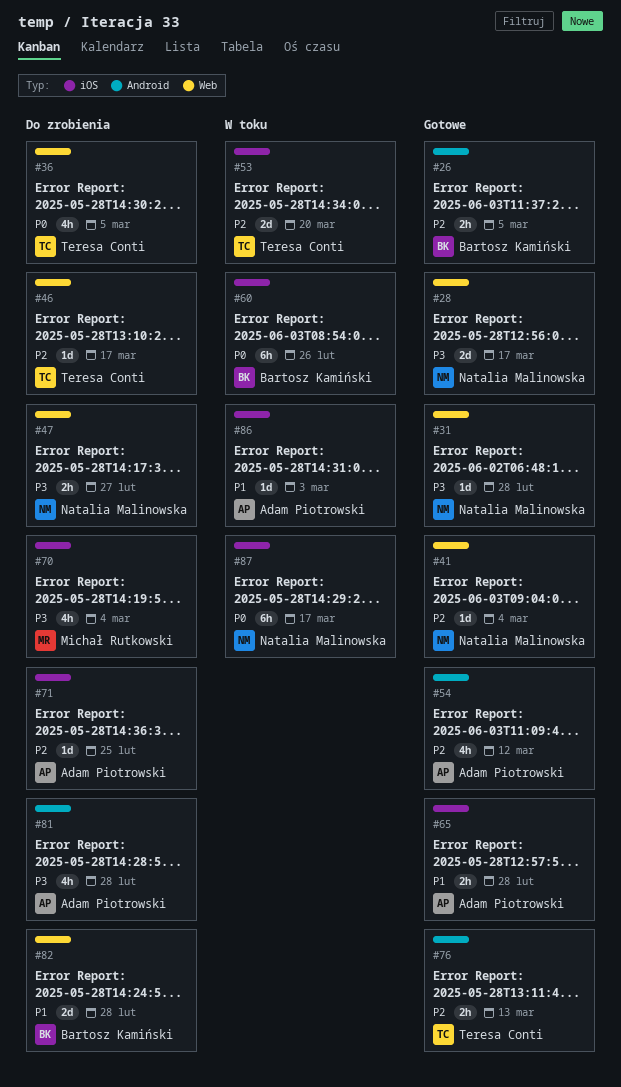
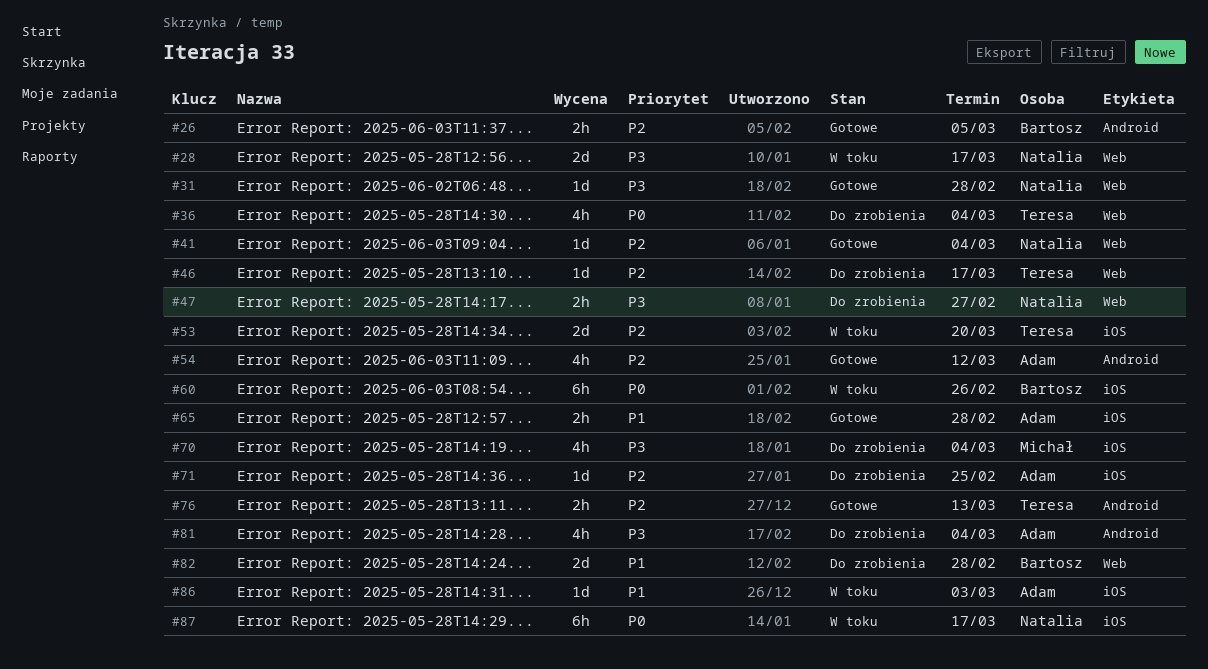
#28, status: Gotowe -> W toku
#36, due: Mar 5 -> Mar 4
#81, due: Feb 28 -> Mar 4

